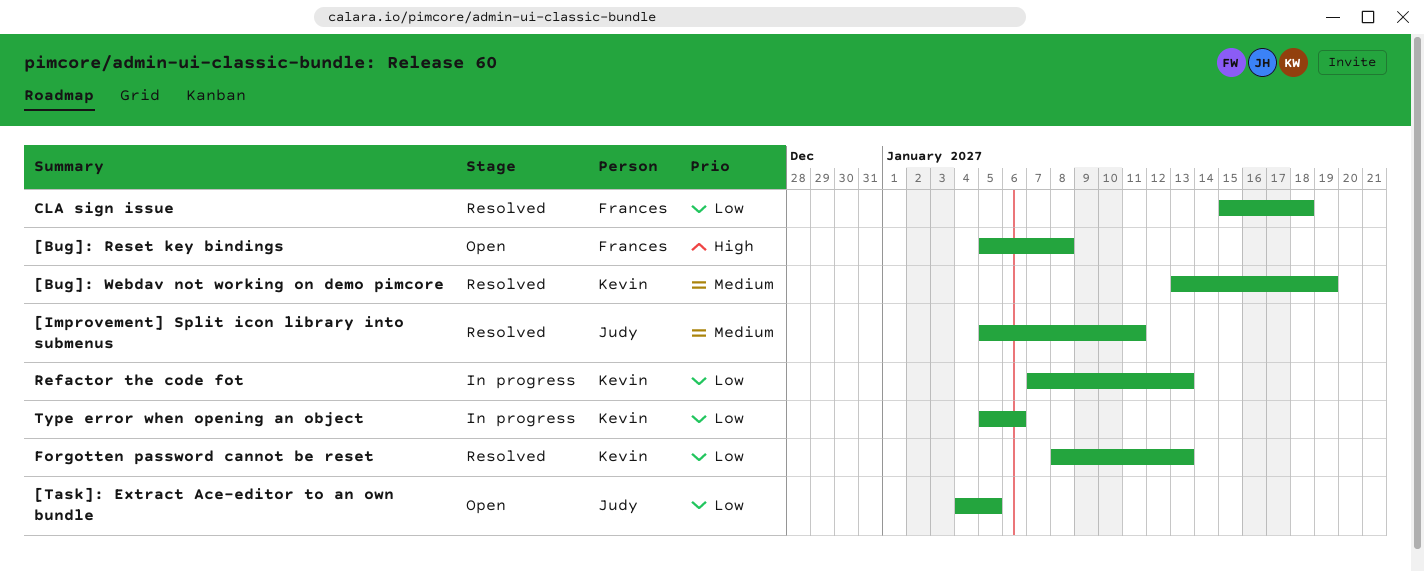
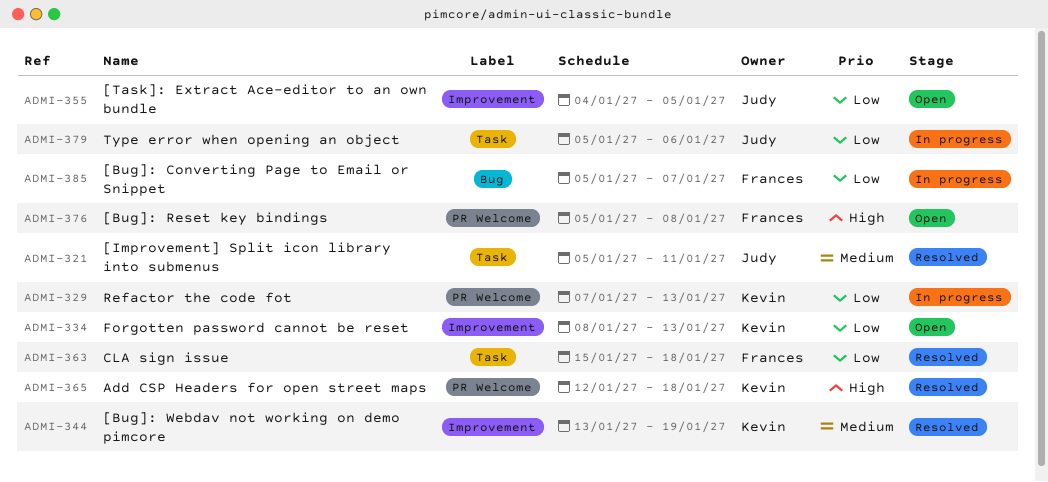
[Bug]: Converting Page to Email or Snippet: none -> present
Add CSP Headers for open street maps: none -> present
Forgotten password cannot be reset, status: Resolved -> Open
Type error when opening an object, owner: Kevin -> Judy

